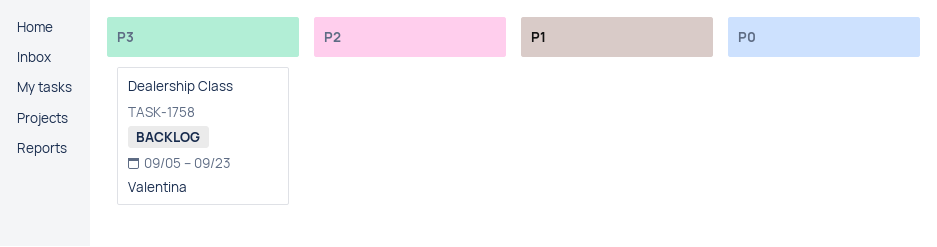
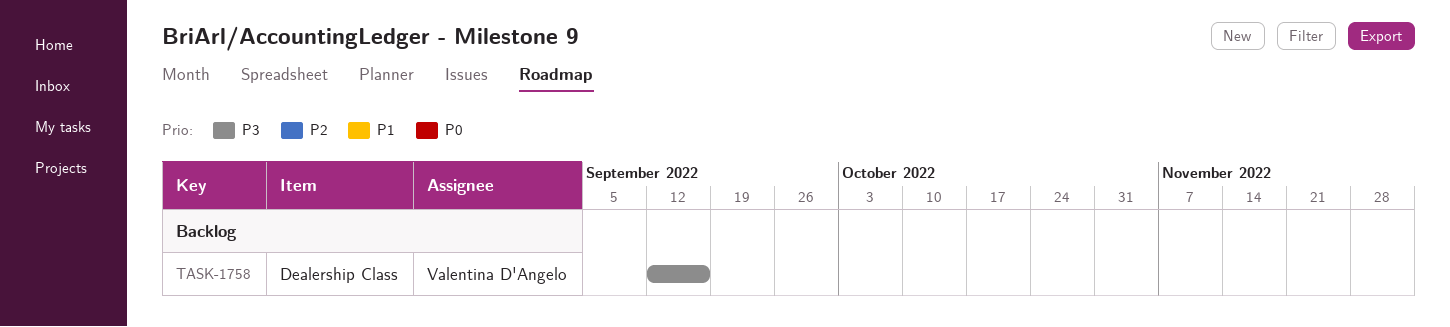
TASK-1758, start: Sep 5 -> Sep 12
TASK-1758, due: Sep 23 -> Sep 16

